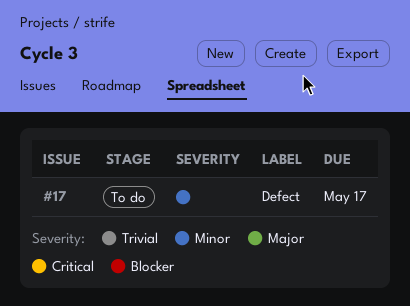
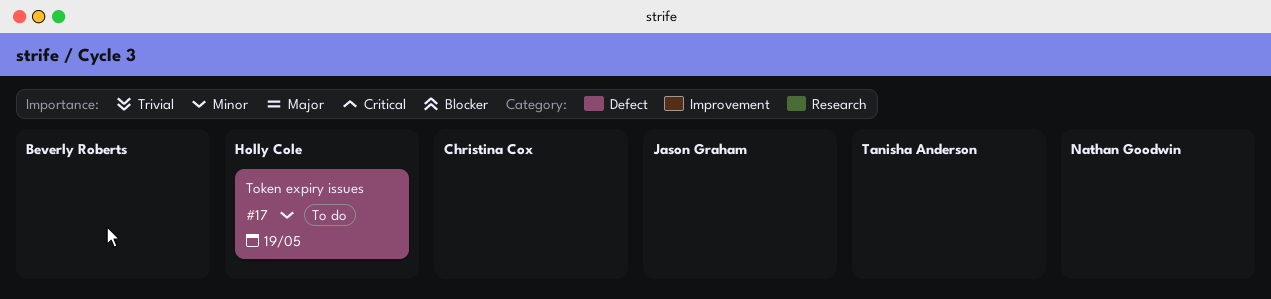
#17, due: May 17 -> May 19

